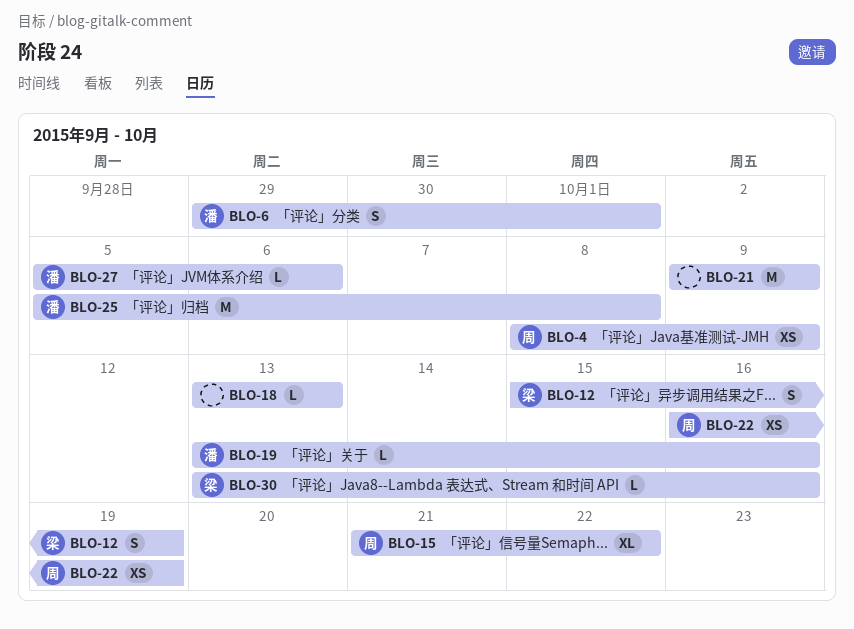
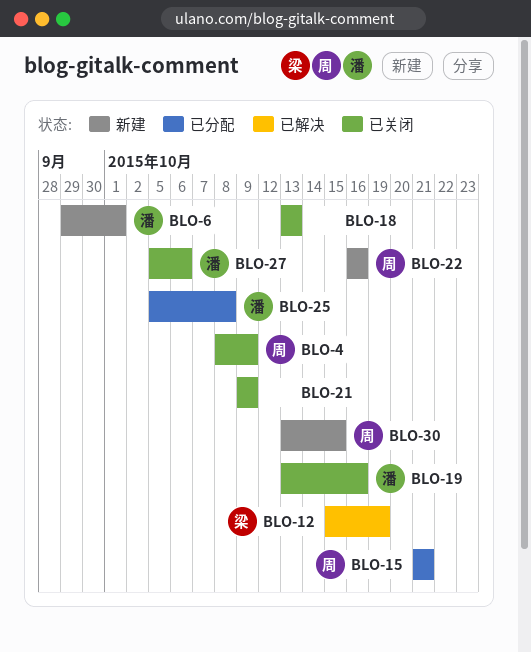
BLO-15, due: Oct 22 -> Oct 21
BLO-22, due: Oct 19 -> Oct 16
BLO-30, owner: 梁 -> 周
BLO-30, due: Oct 16 -> Oct 15

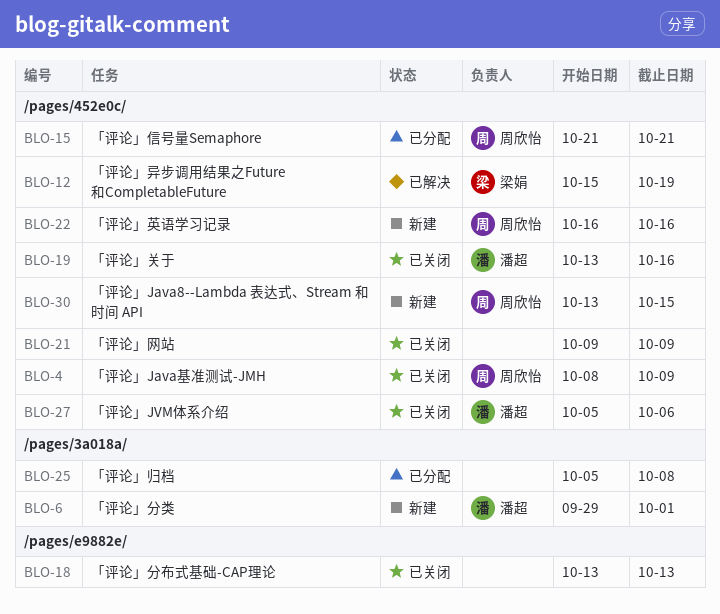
BLO-25, owner: 潘超 -> none

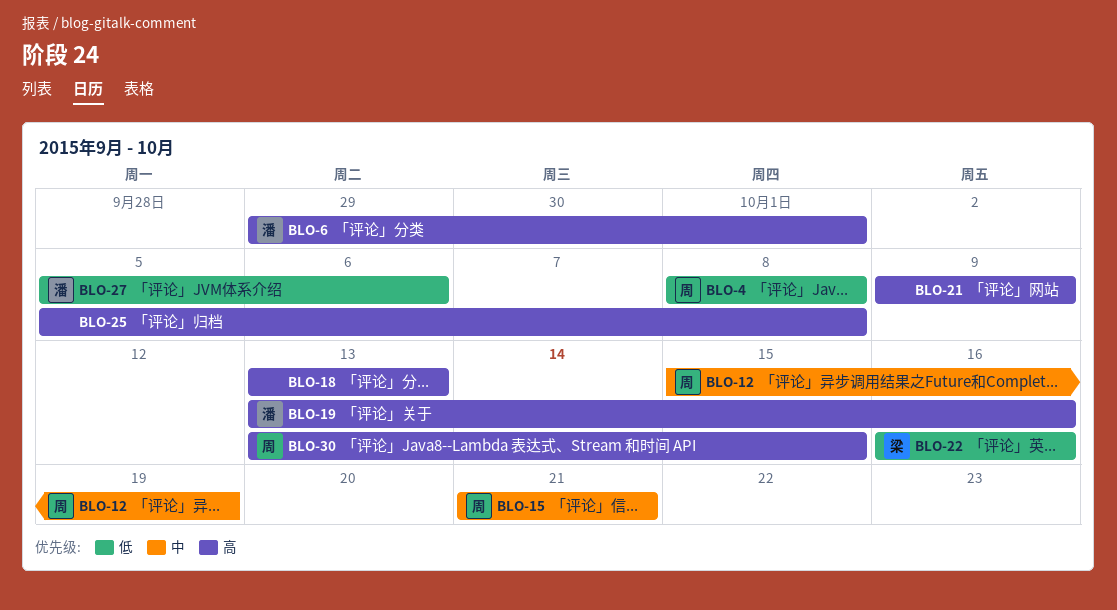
BLO-4, due: Oct 9 -> Oct 8
BLO-12, owner: 梁娟 -> 周欣怡
BLO-22, owner: 周欣怡 -> 梁娟

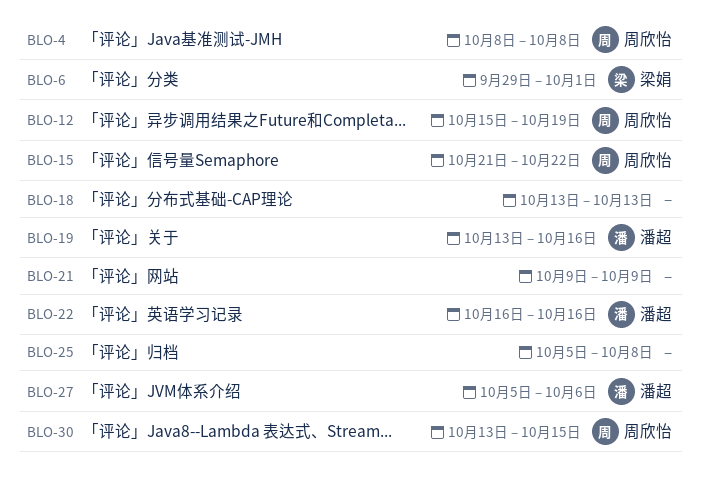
BLO-6, owner: 潘超 -> 梁娟
BLO-15, due: Oct 21 -> Oct 22
BLO-22, owner: 梁娟 -> 潘超

